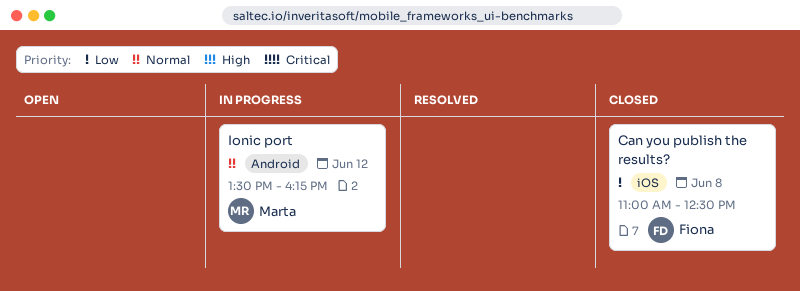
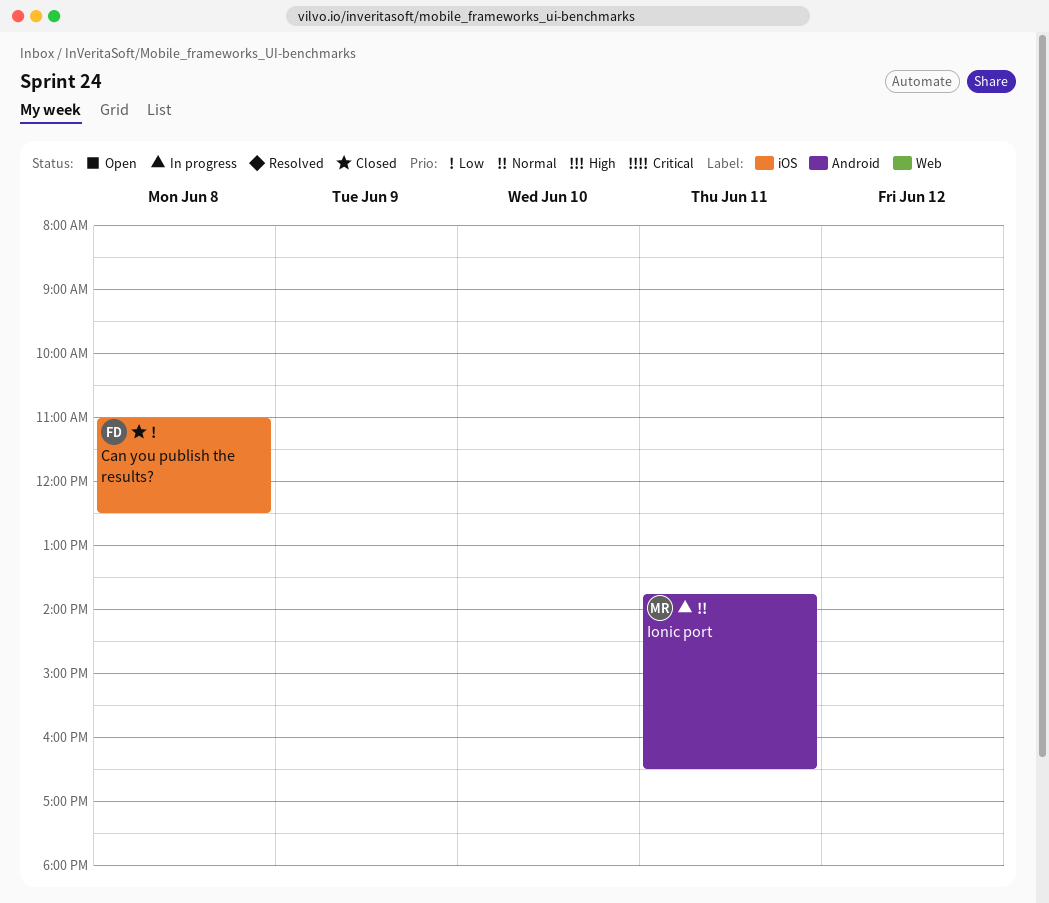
Ionic port, day: Jun 12 -> Jun 11
Ionic port, begins: 13:30 -> 13:45
Ionic port, ends: 16:15 -> 16:30

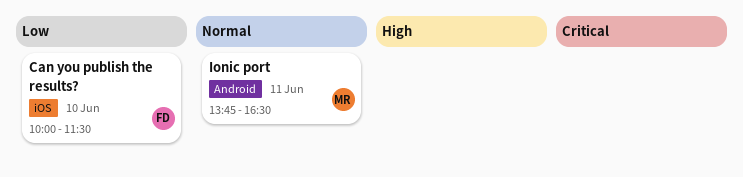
Can you publish the results?, day: Jun 8 -> Jun 10
Can you publish the results?, begins: 11:00 -> 10:00
Can you publish the results?, ends: 12:30 -> 11:30

